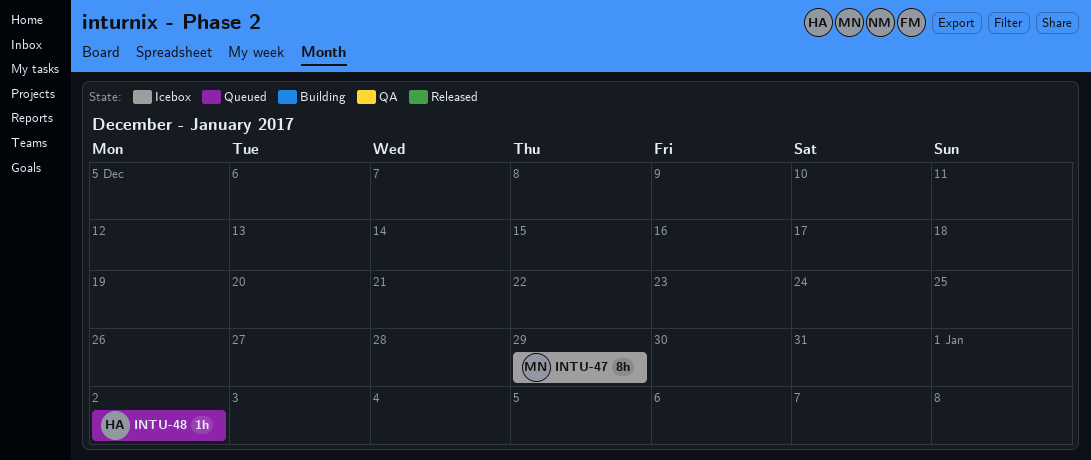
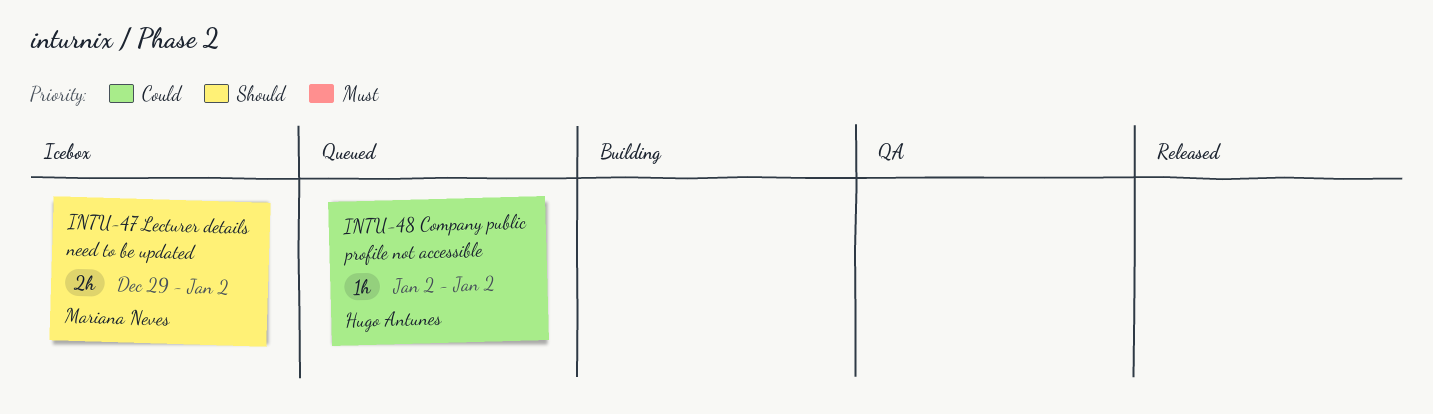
INTU-47, estimate: 8h -> 2h
INTU-47, due: Dec 29 -> Jan 2

